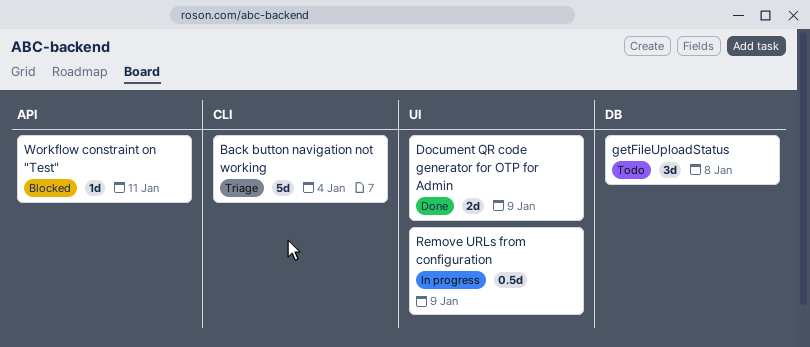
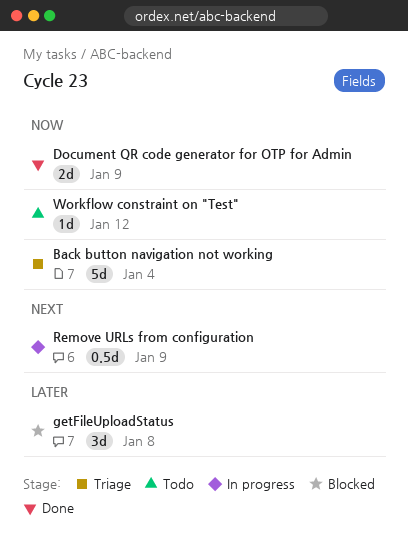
getFileUploadStatus, status: Todo -> Blocked
Workflow constraint on "Test", status: Blocked -> Todo
Workflow constraint on "Test", due: Jan 11 -> Jan 12

